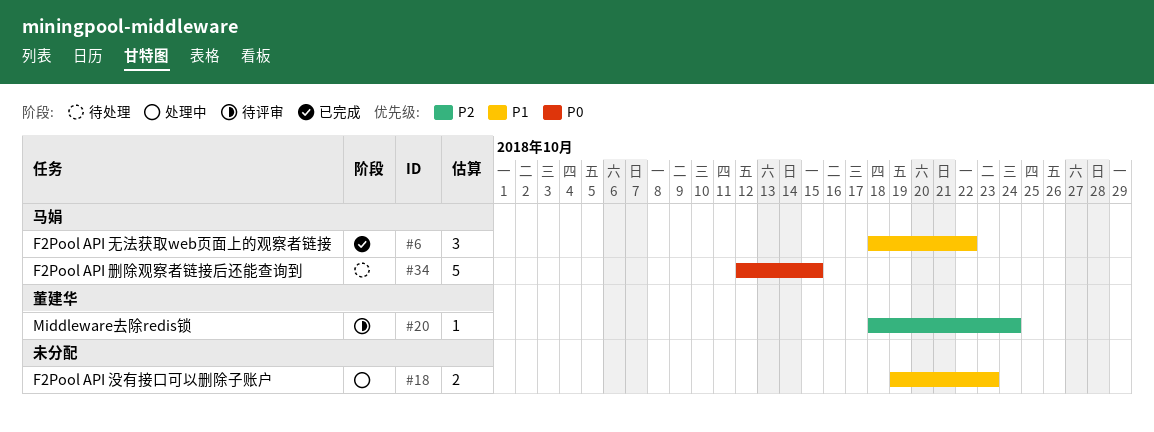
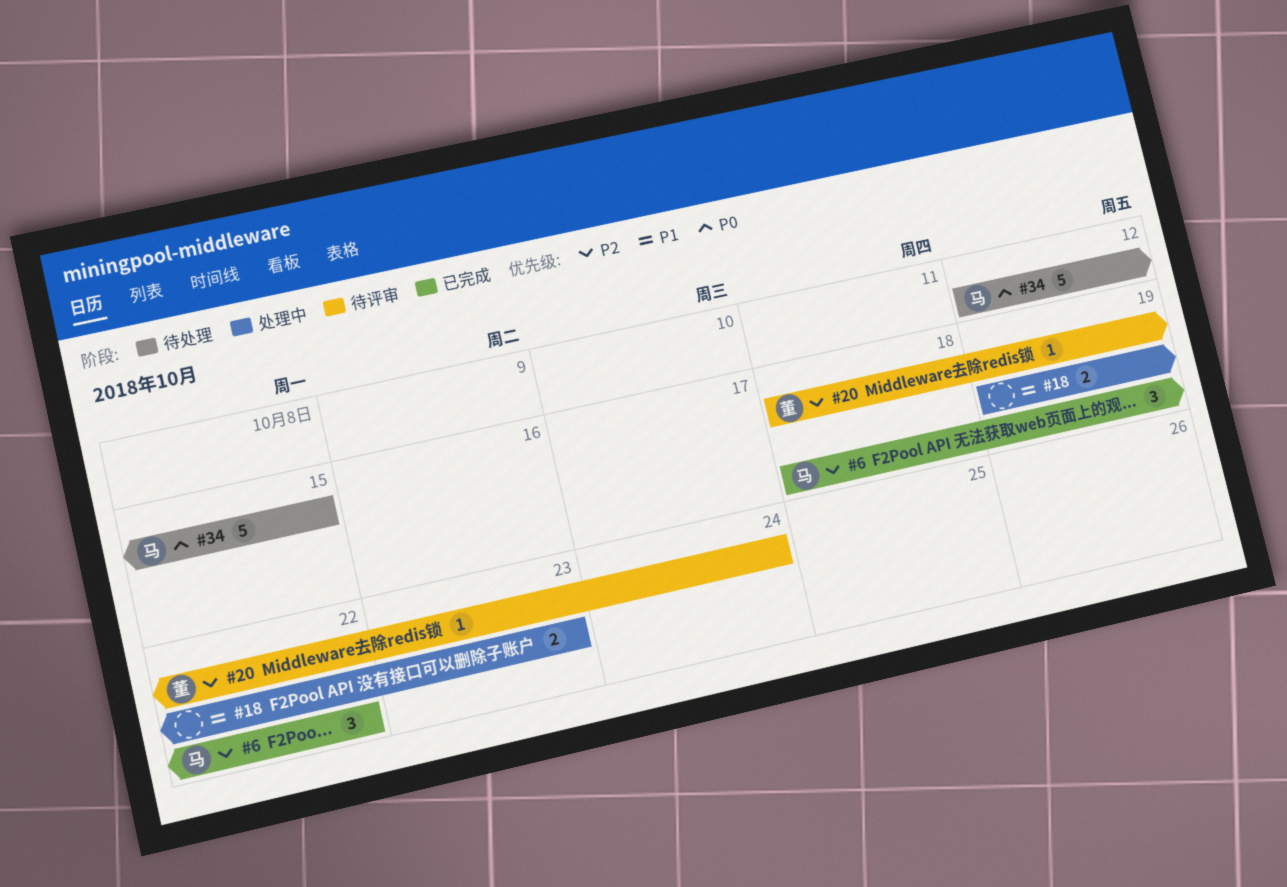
#6, priority: P1 -> P2

